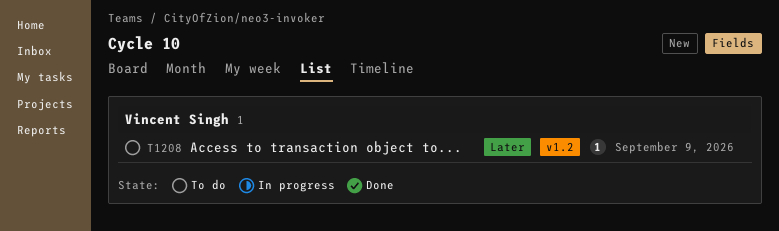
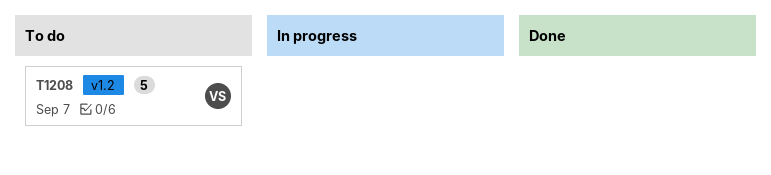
T1208, estimate: 1 -> 5
T1208, due: Sep 9 -> Sep 7

